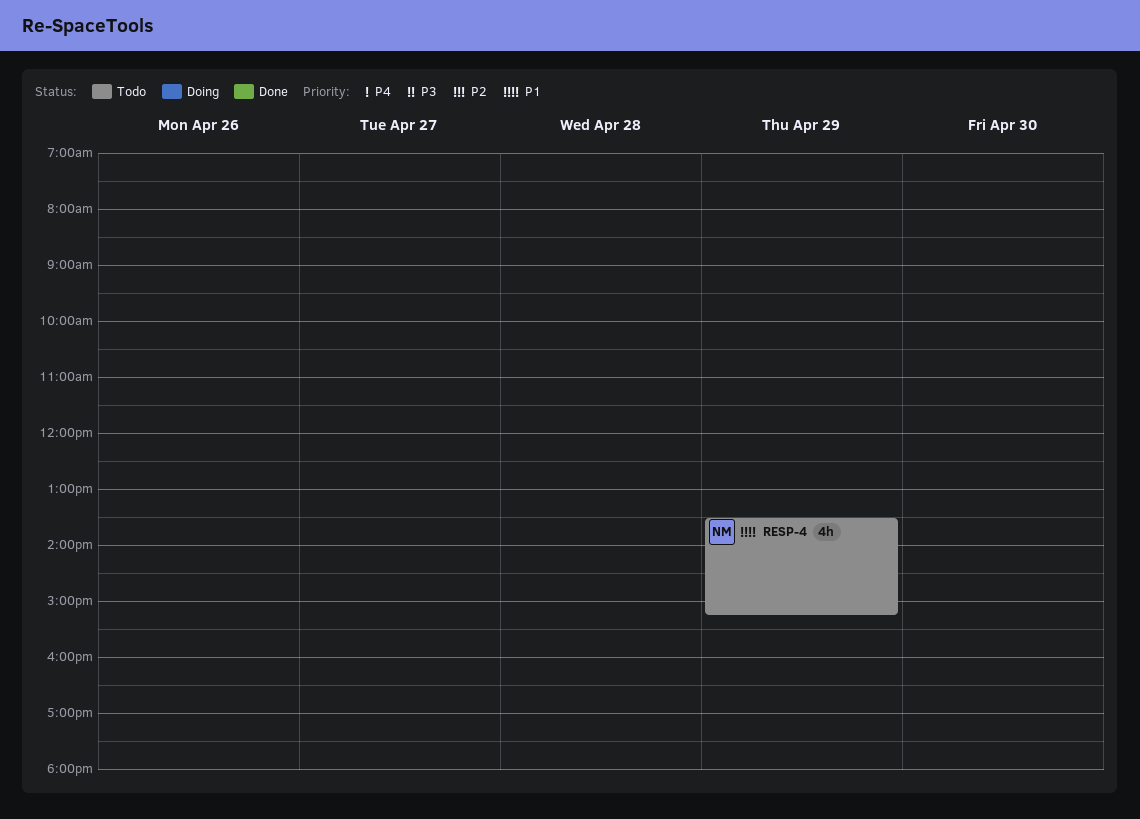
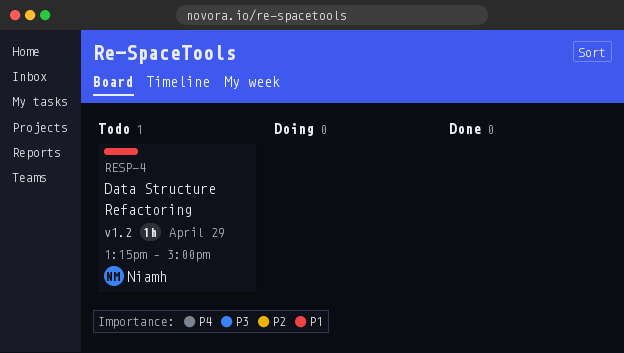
RESP-4, estimate: 4h -> 1h
RESP-4, begins: 13:30 -> 13:15
RESP-4, ends: 15:15 -> 15:00

